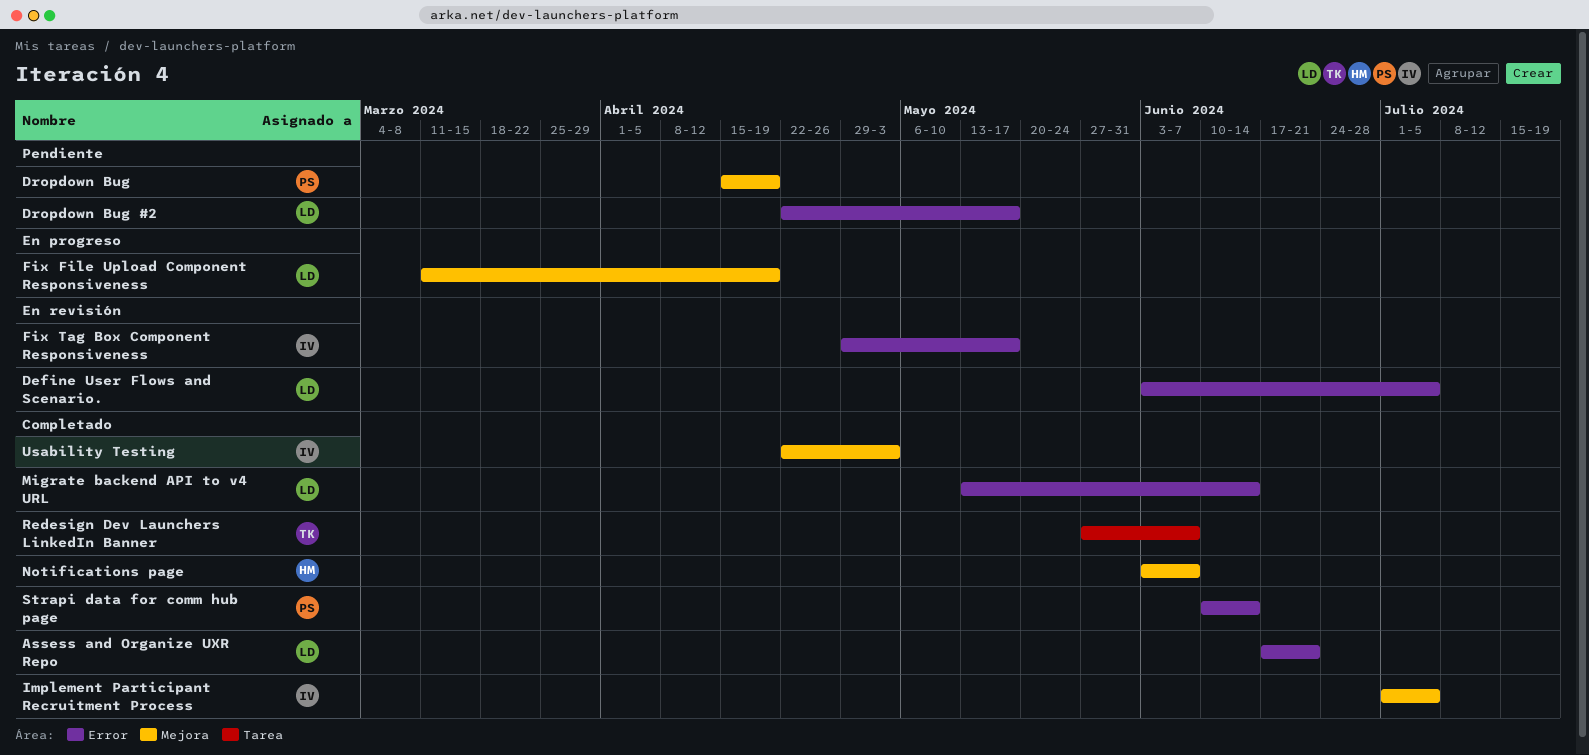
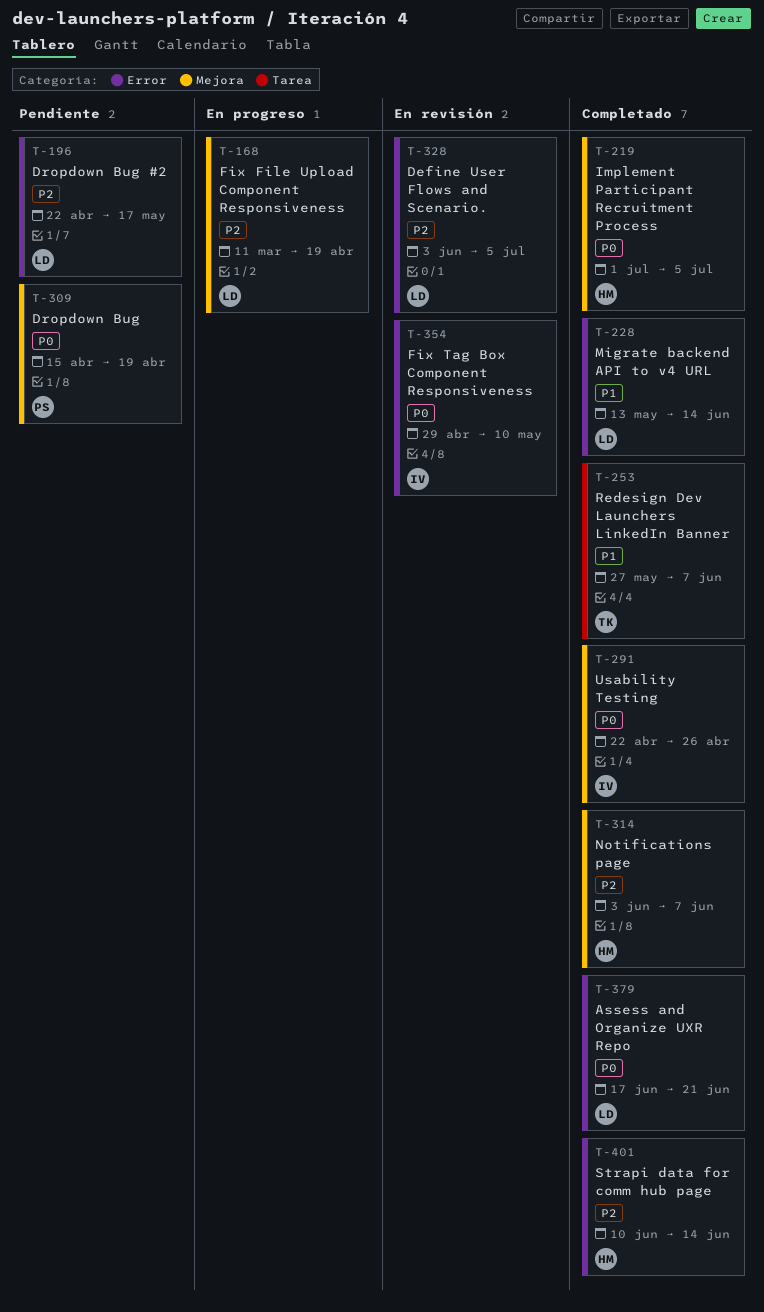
Fix Tag Box Component Responsiveness, due: May 17 -> May 10
Implement Participant Recruitment Process, owner: IV -> HM
Strapi data for comm hub page, owner: PS -> HM
Usability Testing, due: May 3 -> Apr 26

